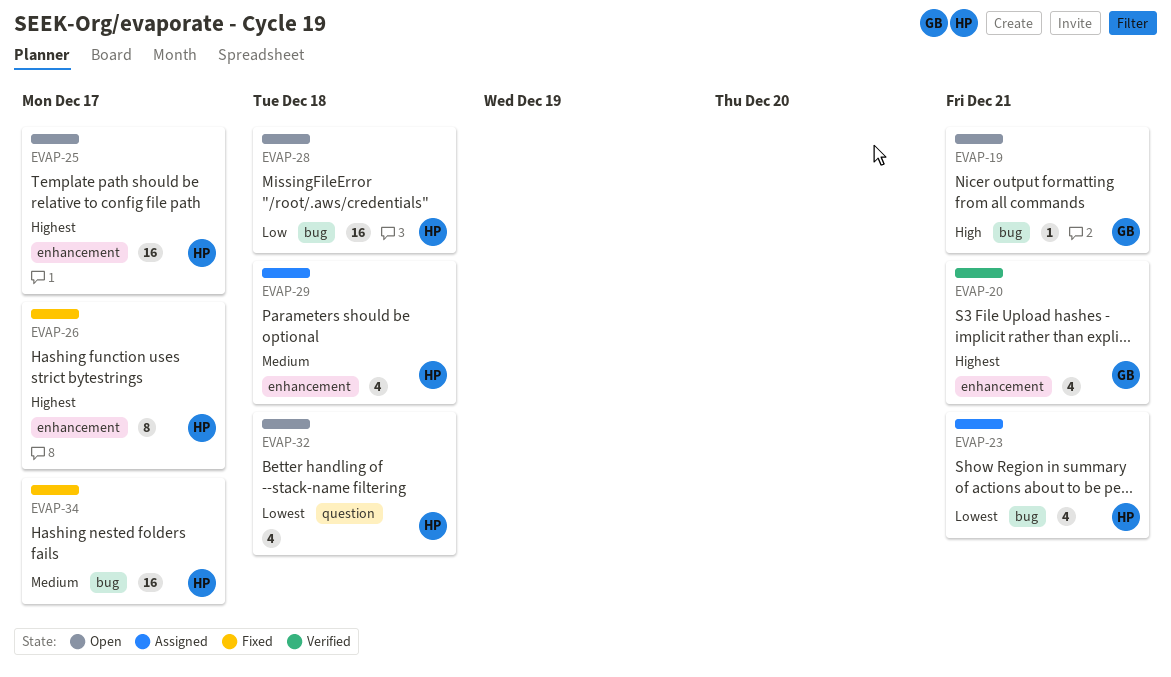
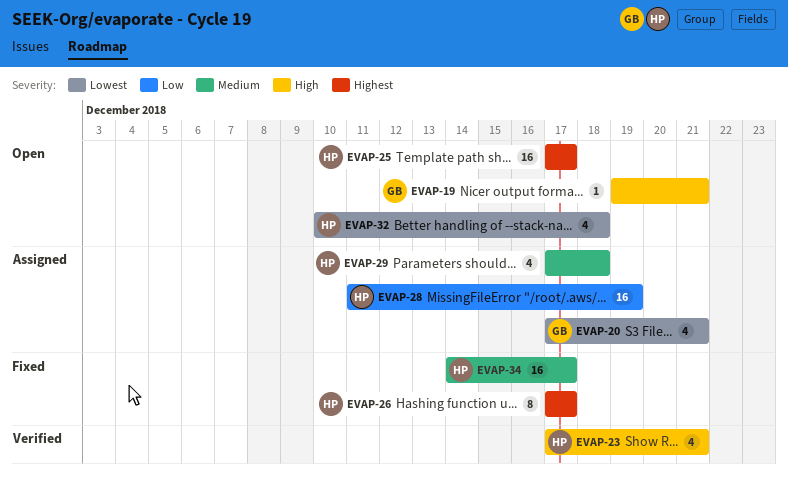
EVAP-20, status: Verified -> Assigned
EVAP-20, priority: Highest -> Lowest
EVAP-23, status: Assigned -> Verified
EVAP-23, priority: Lowest -> High
EVAP-28, status: Open -> Assigned
EVAP-28, due: Dec 18 -> Dec 19

